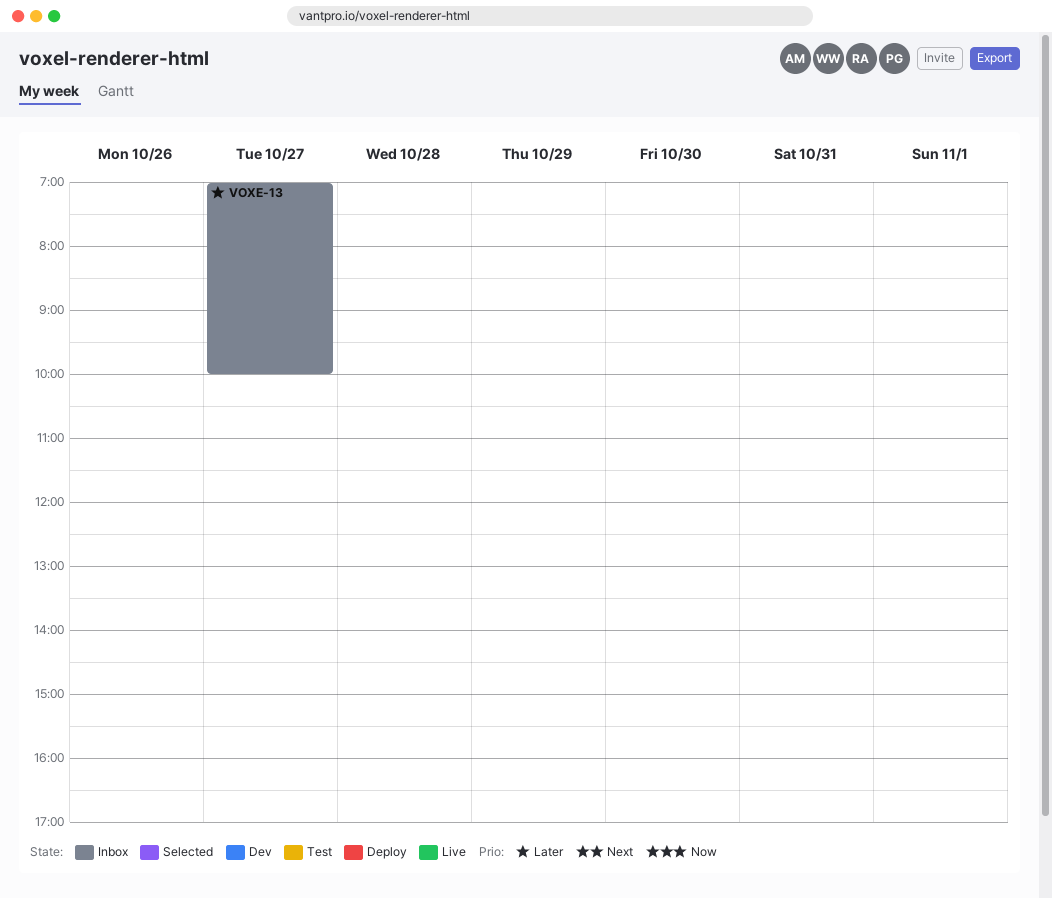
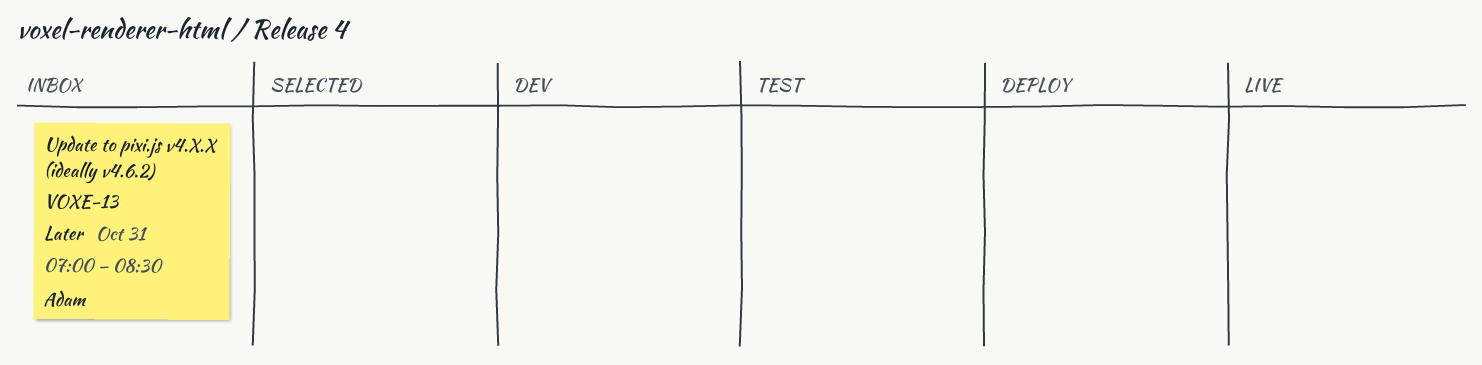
VOXE-13, day: Oct 27 -> Oct 31
VOXE-13, ends: 10:00 -> 08:30

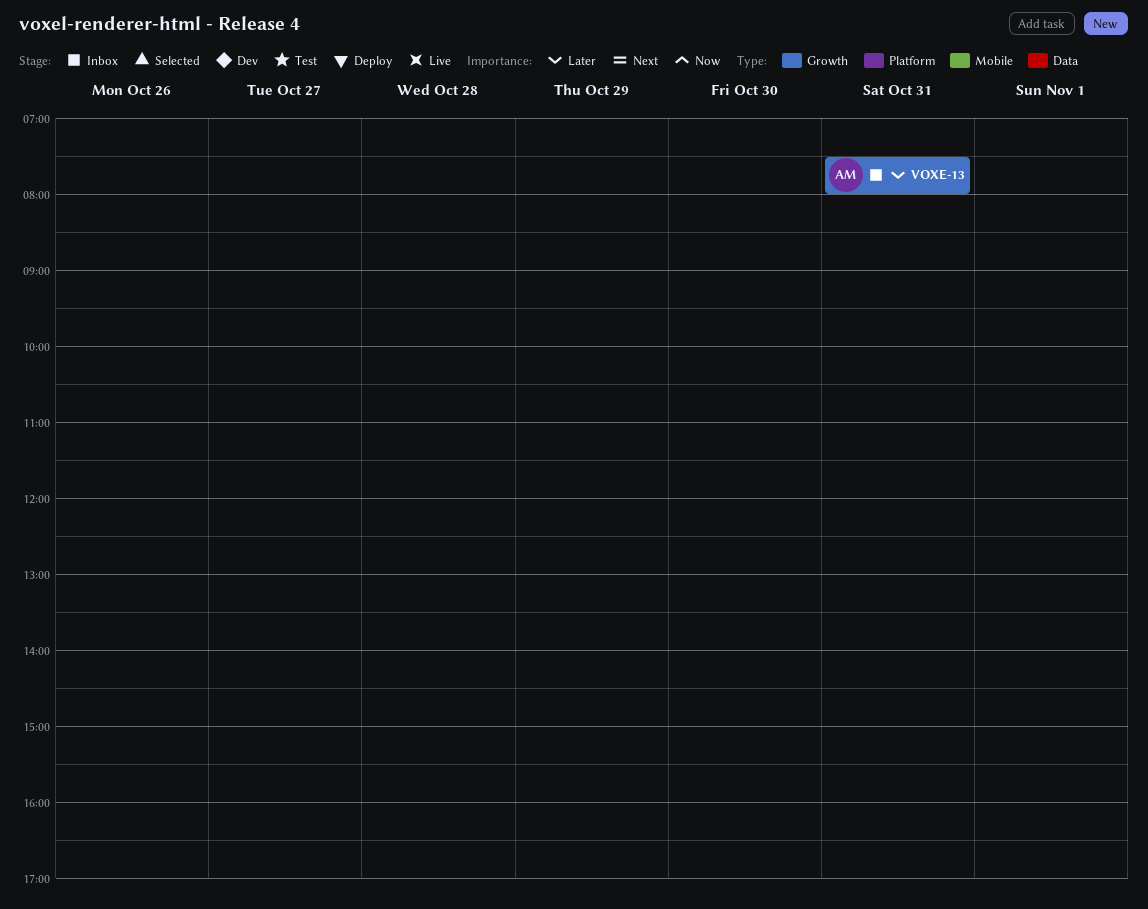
VOXE-13, begins: 07:00 -> 07:30
VOXE-13, ends: 08:30 -> 08:00

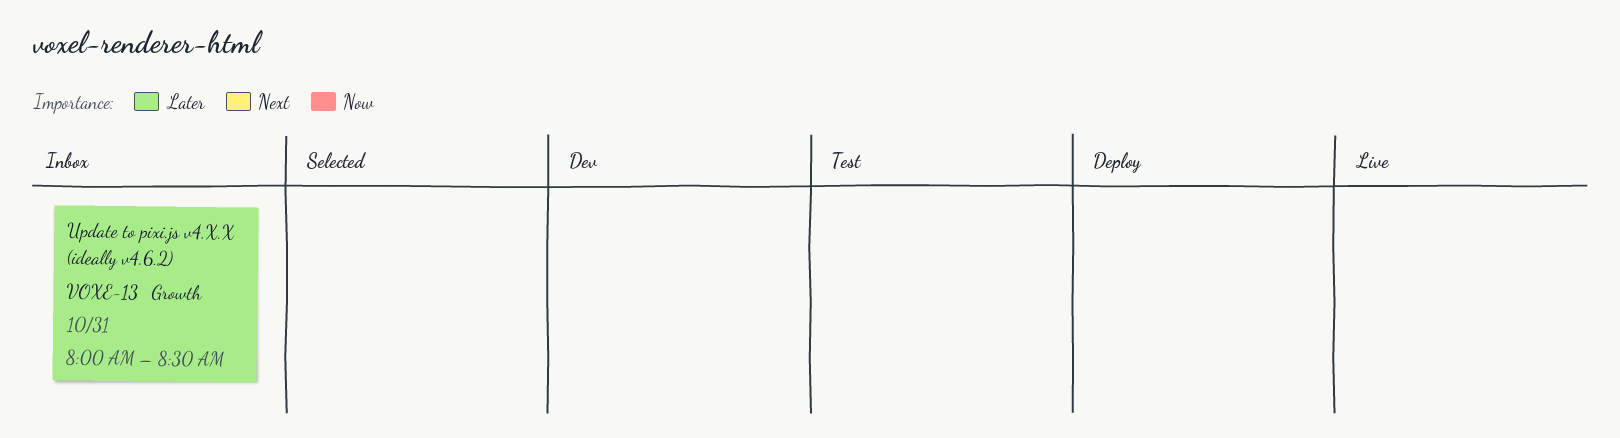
VOXE-13, begins: 07:30 -> 08:00
VOXE-13, ends: 08:00 -> 08:30

